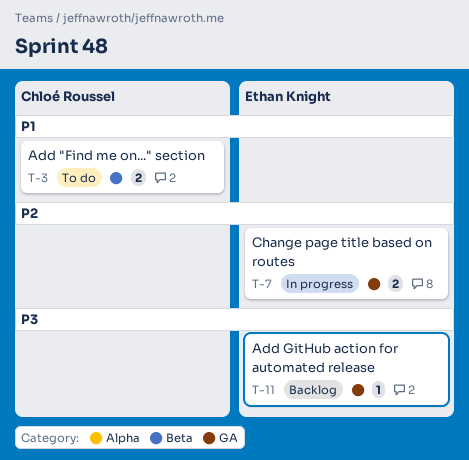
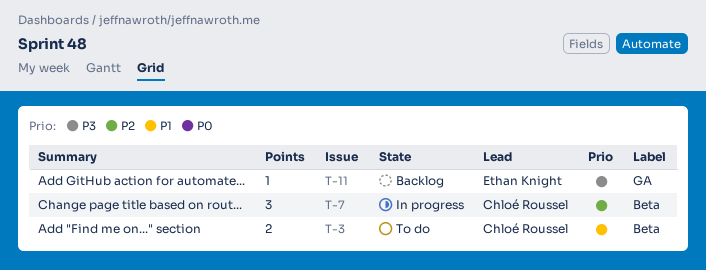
T-7, owner: Ethan Knight -> Chloé Roussel
T-7, label: GA -> Beta
T-7, estimate: 2 -> 3

